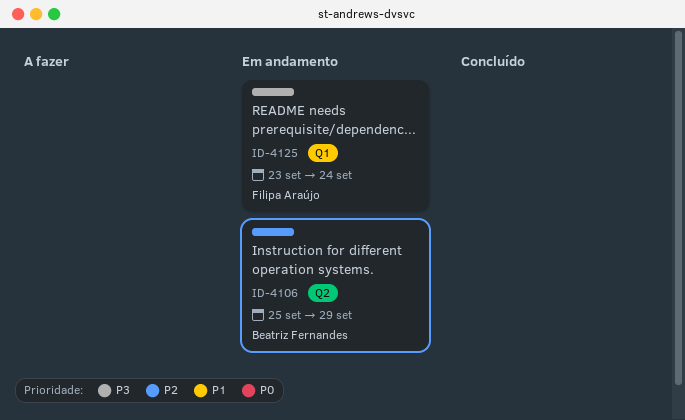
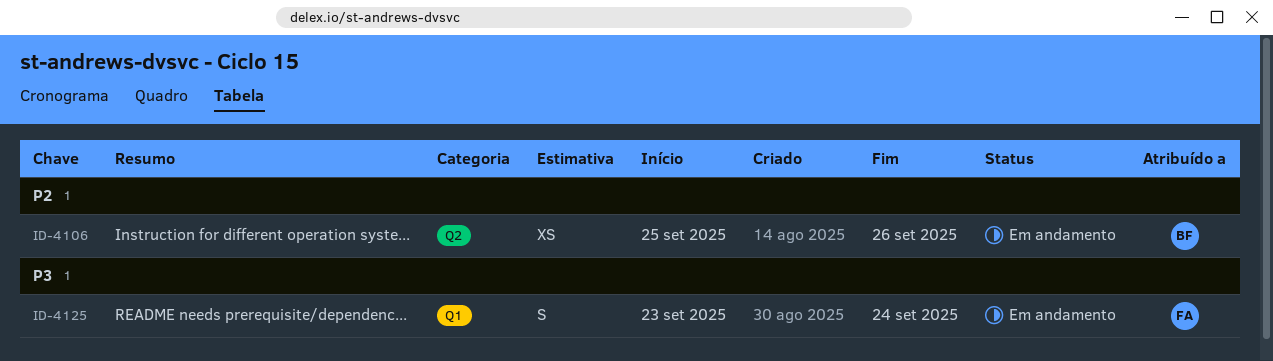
ID-4106, due: Sep 29 -> Sep 26

